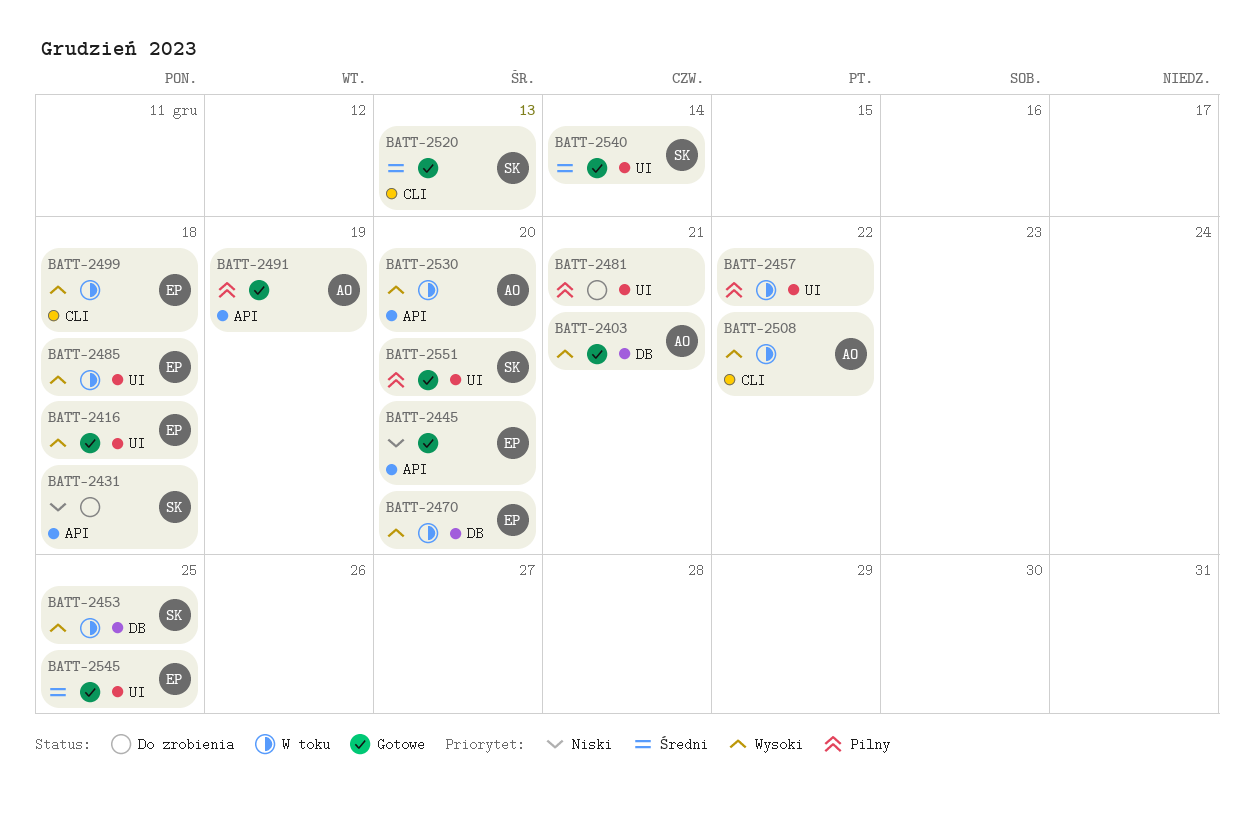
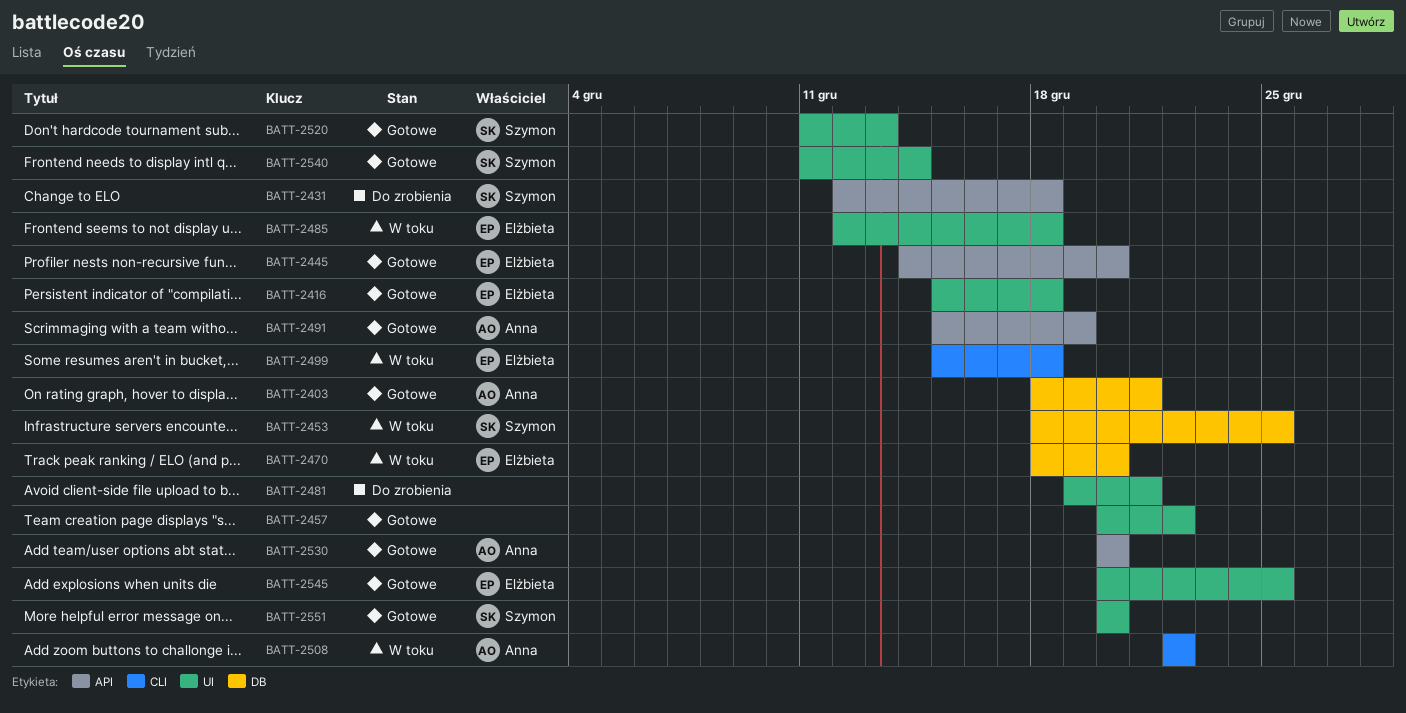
BATT-2457, status: W toku -> Gotowe
BATT-2520, label: CLI -> UI
BATT-2530, status: W toku -> Gotowe

